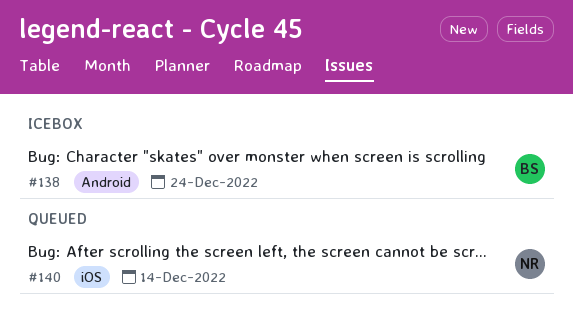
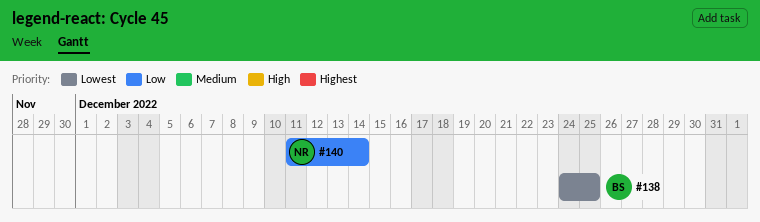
#138, due: Dec 24 -> Dec 25

